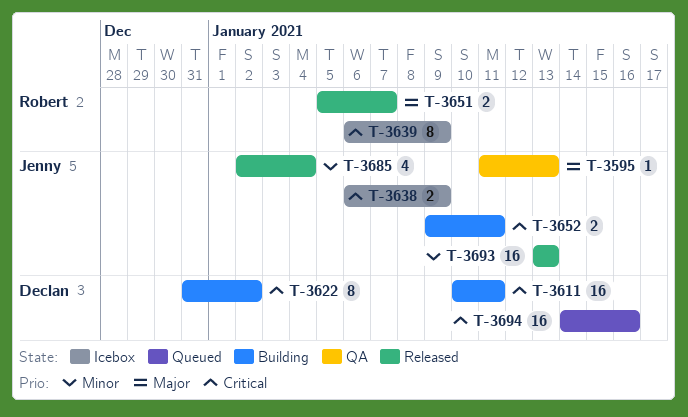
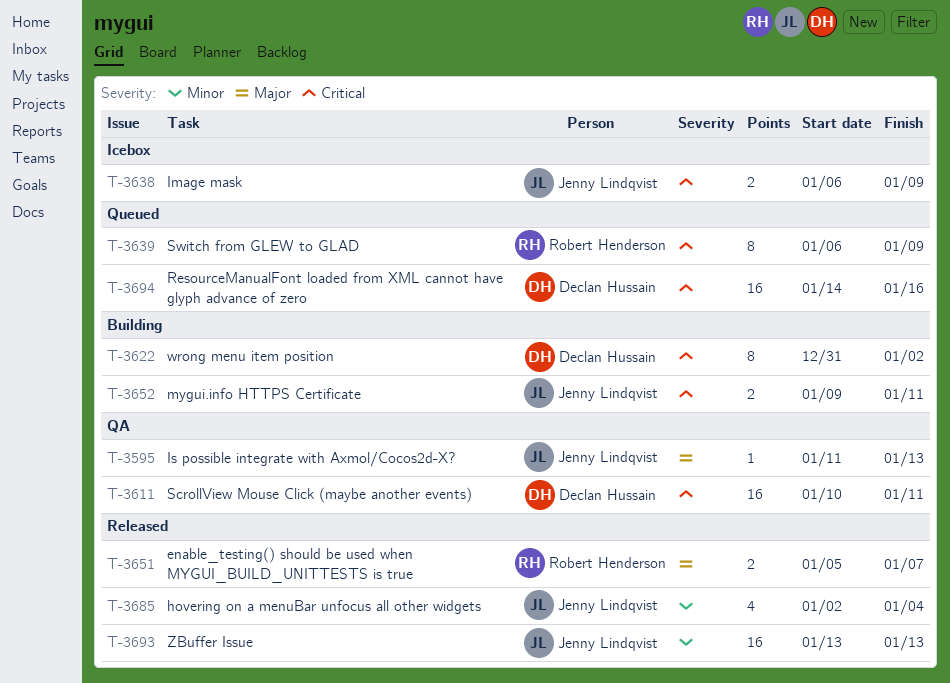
T-3611, status: Building -> QA
T-3639, status: Icebox -> Queued

